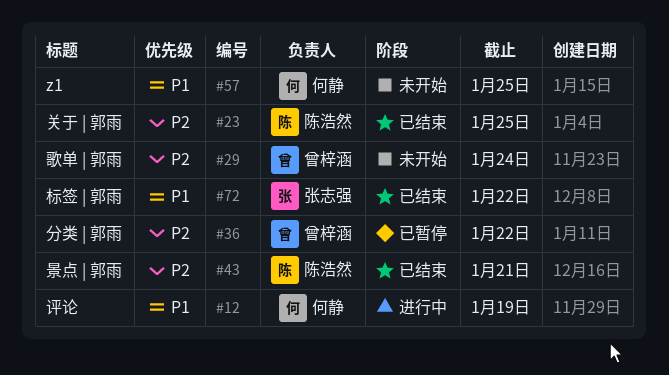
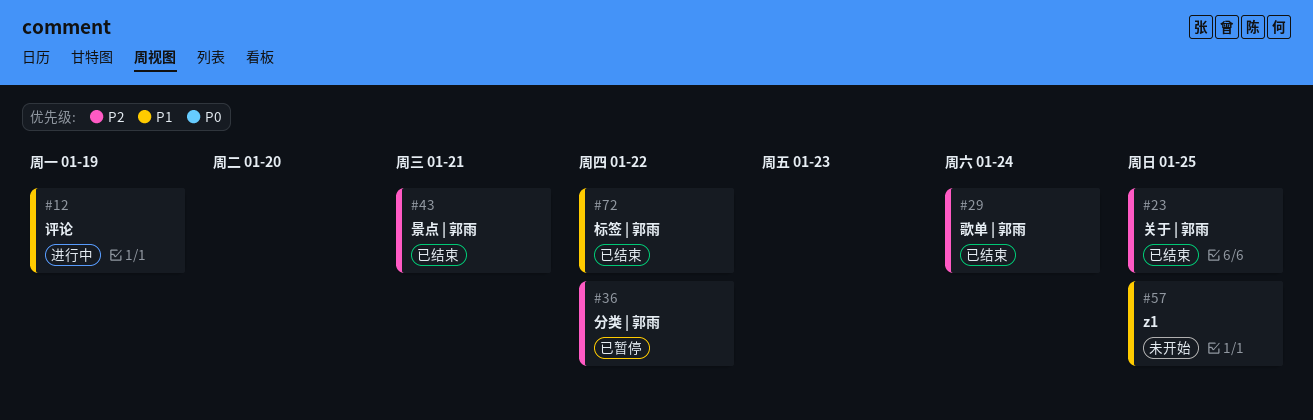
#29, status: 未开始 -> 已结束

